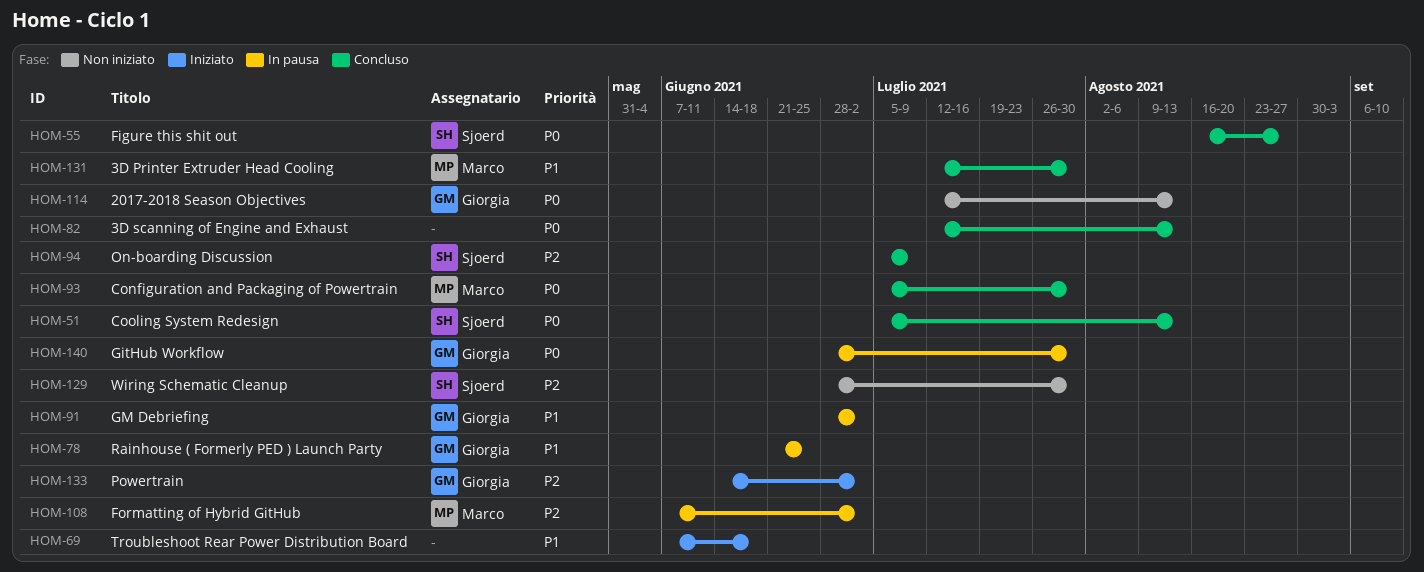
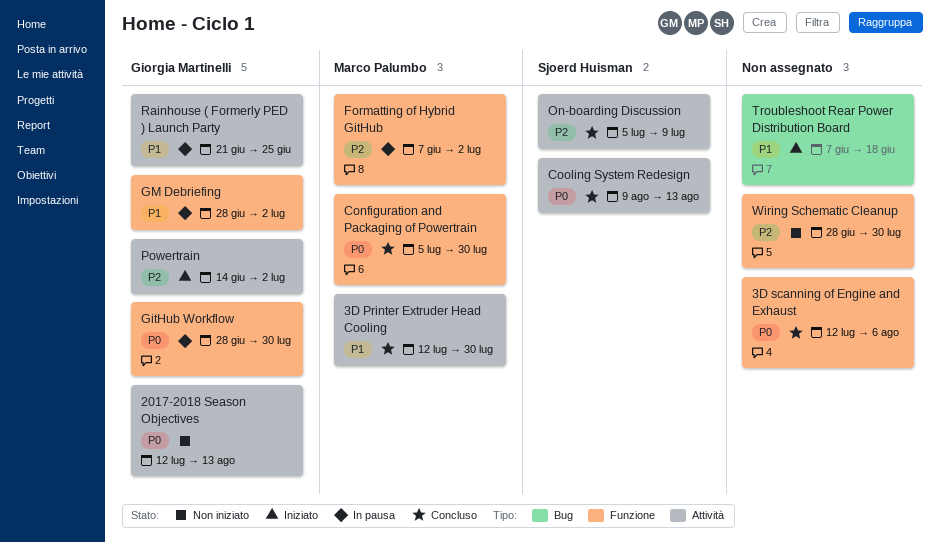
3D scanning of Engine and Exhaust, due: Aug 13 -> Aug 6
Cooling System Redesign, start: Jul 5 -> Aug 9
Figure this shit out: present -> none
Wiring Schematic Cleanup, owner: Sjoerd Huisman -> none

